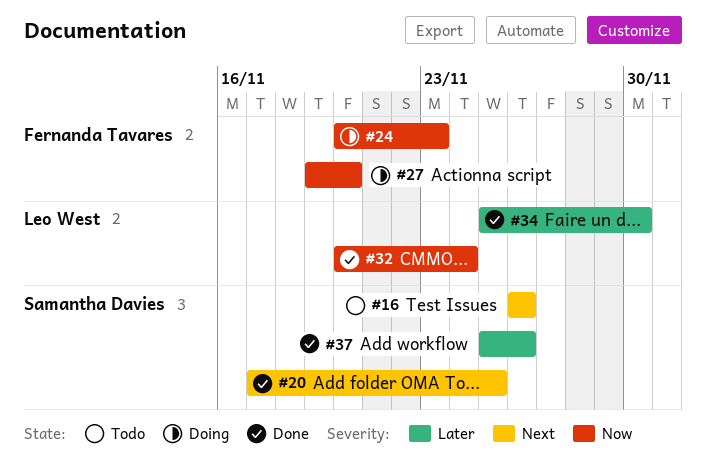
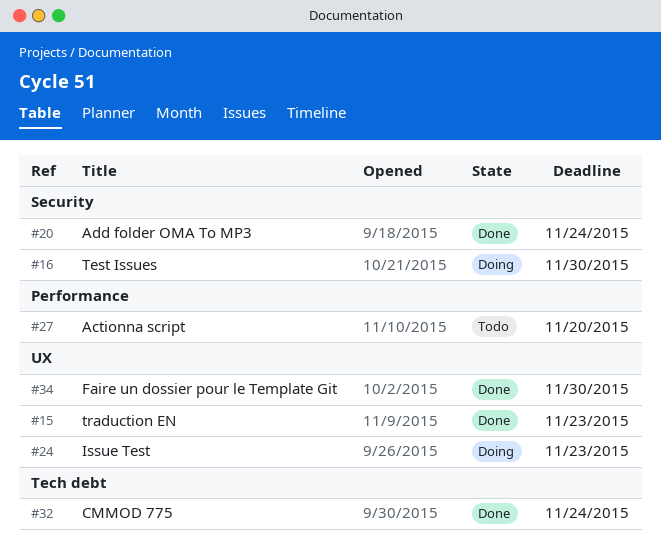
#15: none -> present
#16, status: Todo -> Doing
#16, due: Nov 26 -> Nov 30
#20, due: Nov 25 -> Nov 24
#27, status: Doing -> Todo
#37: present -> none

